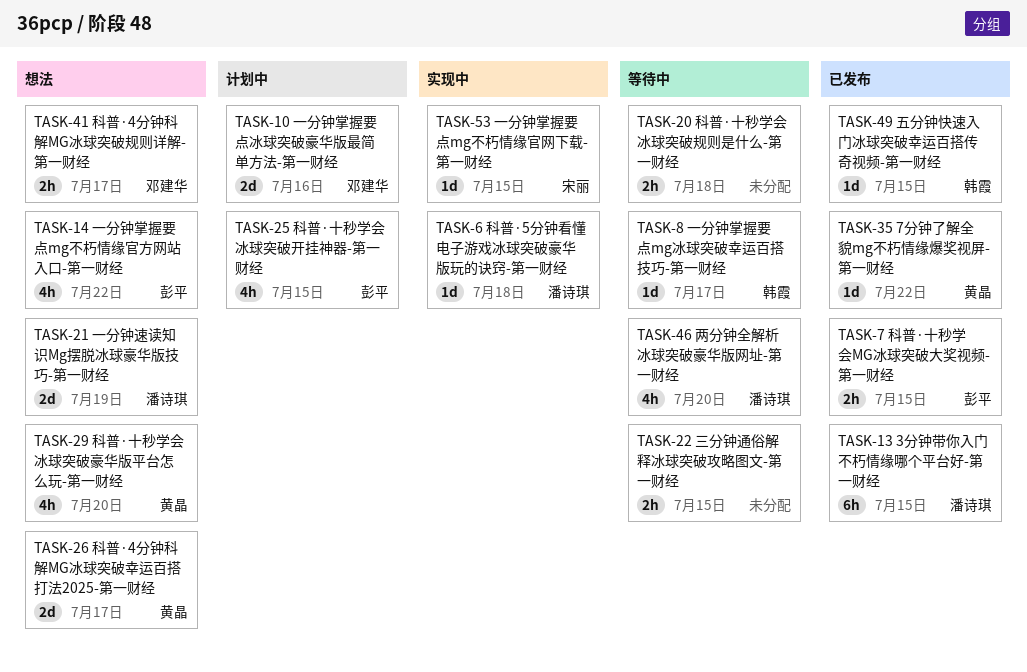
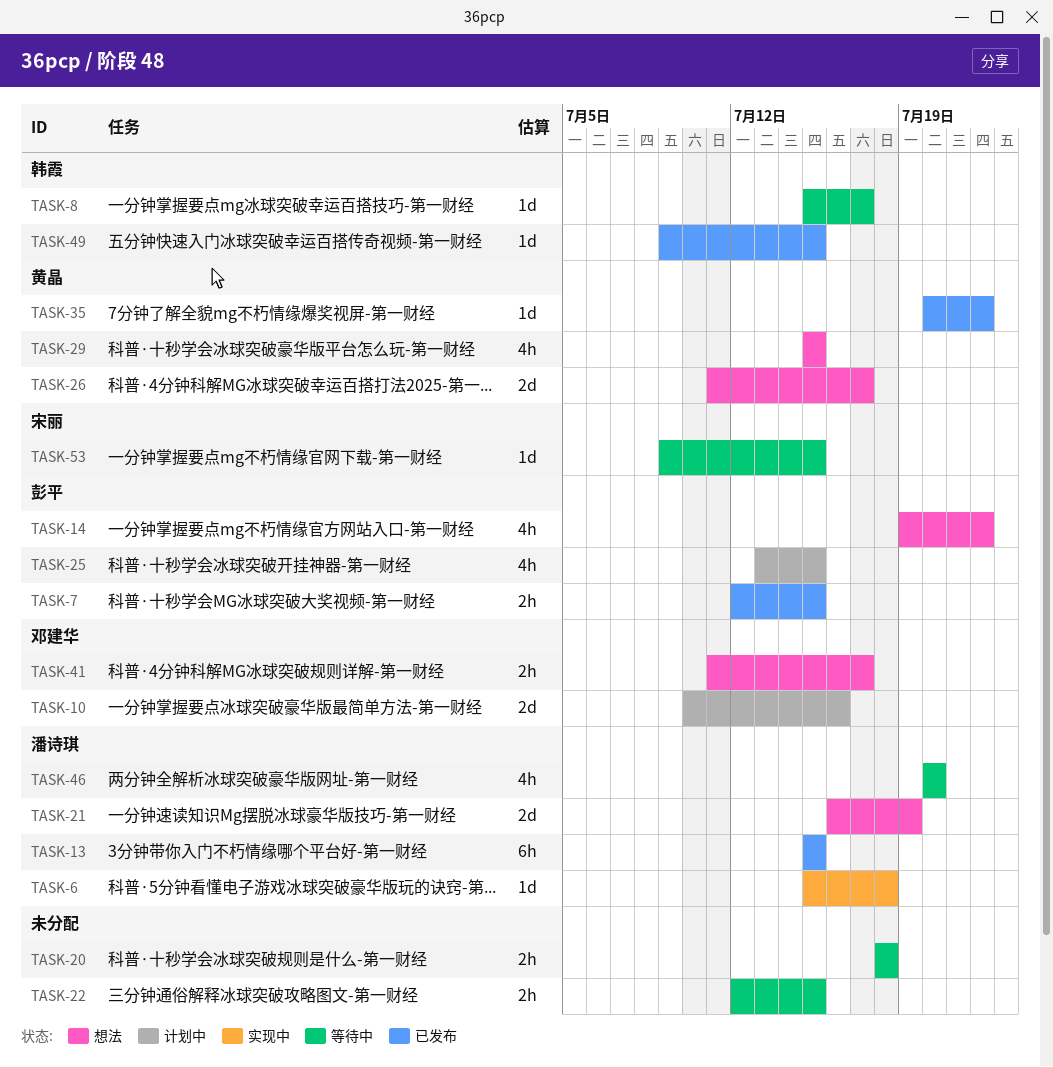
TASK-29, due: Jul 20 -> Jul 15
TASK-53, status: 实现中 -> 等待中

